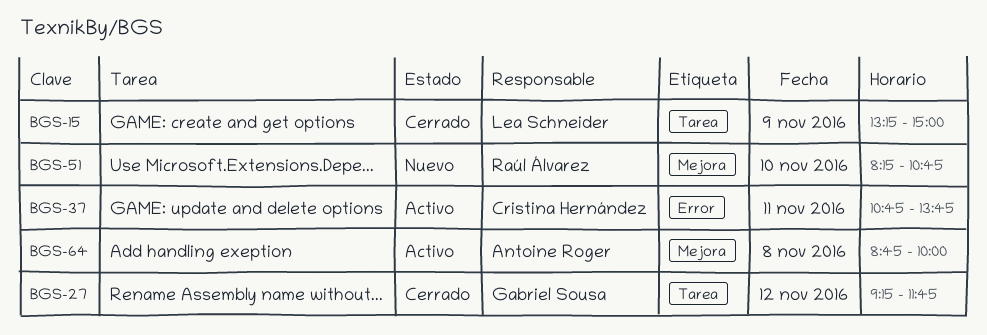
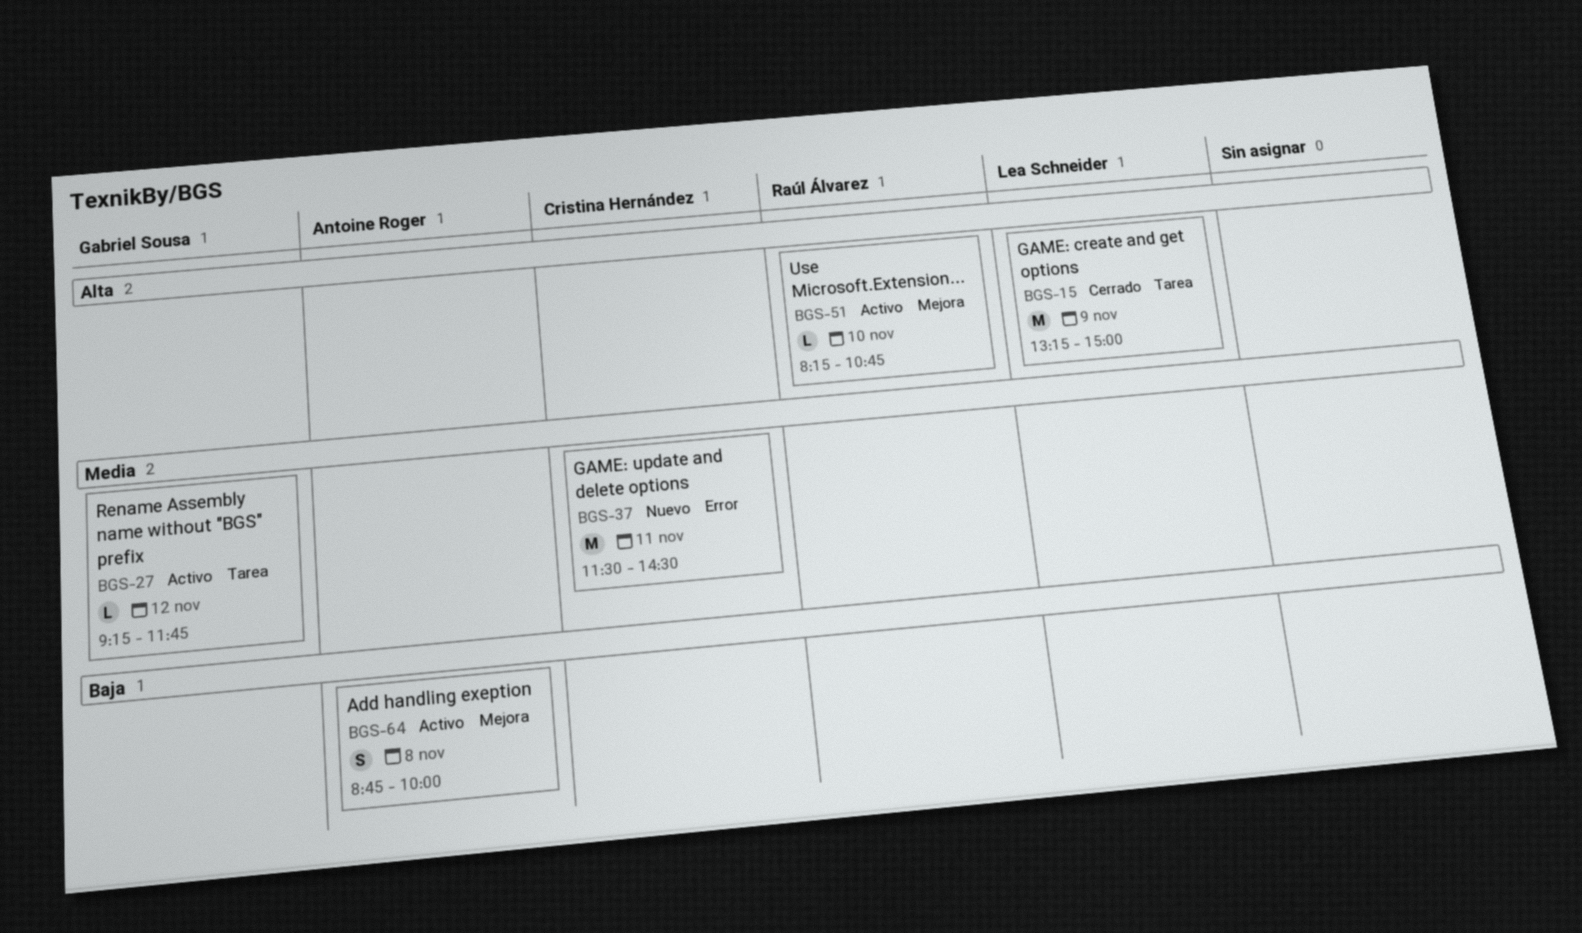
BGS-27, status: Cerrado -> Activo
BGS-37, status: Activo -> Nuevo
BGS-37, begins: 10:45 -> 11:30
BGS-37, ends: 13:45 -> 14:30
BGS-51, status: Nuevo -> Activo

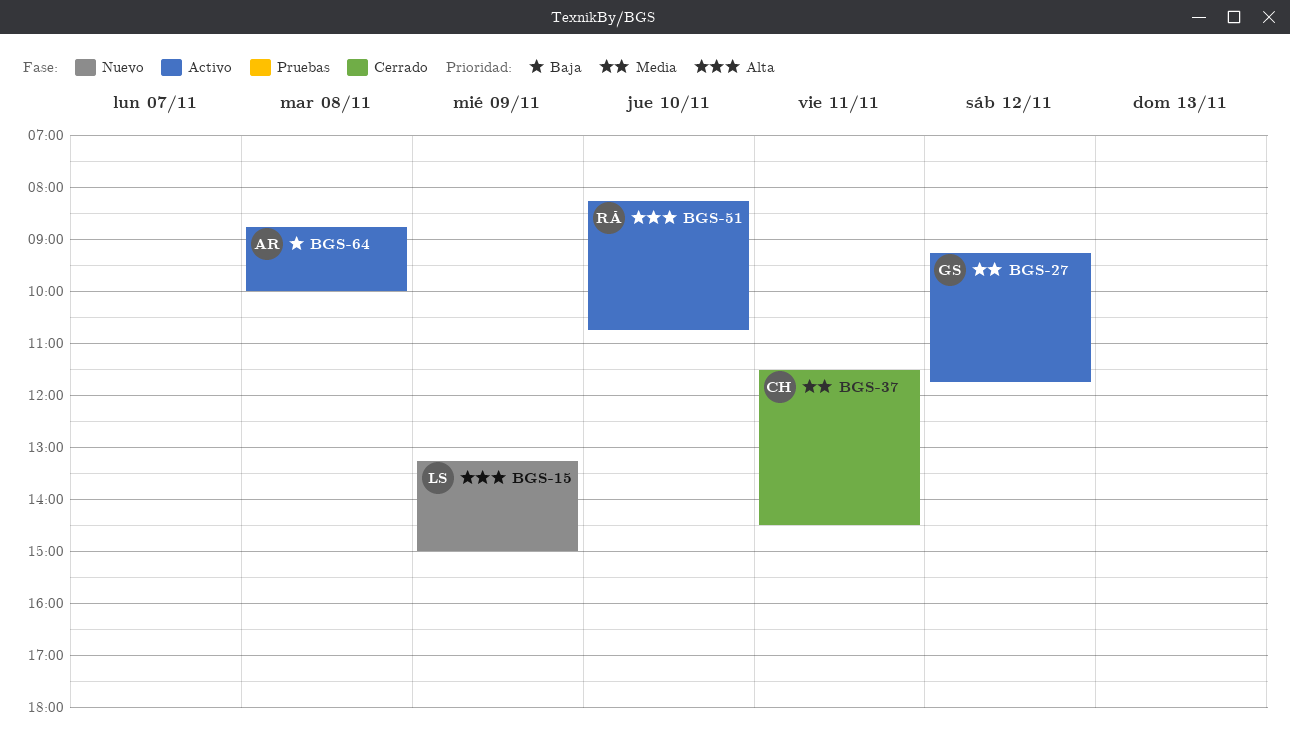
BGS-15, status: Cerrado -> Nuevo
BGS-37, status: Nuevo -> Cerrado

